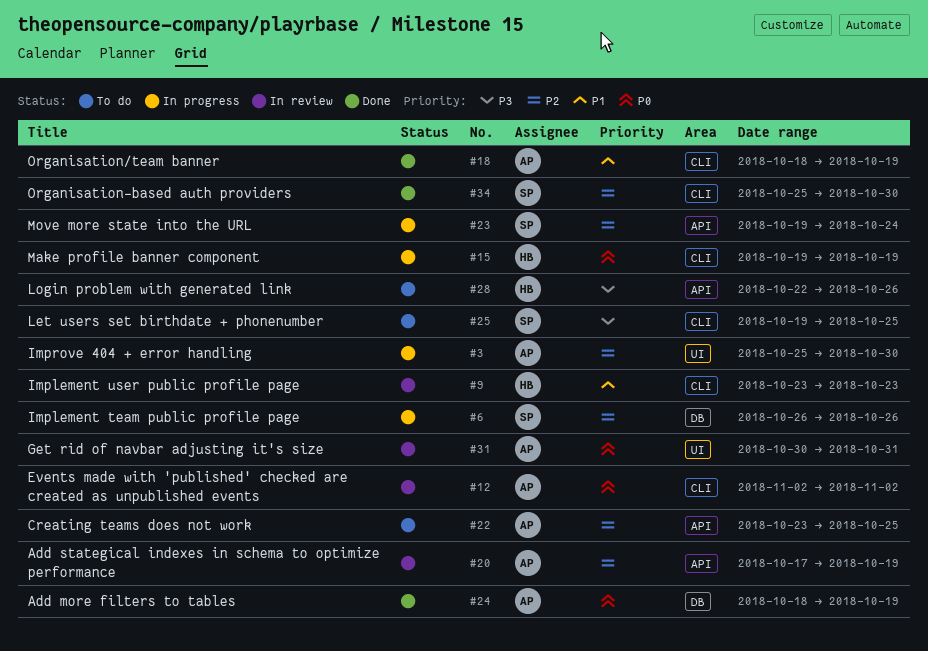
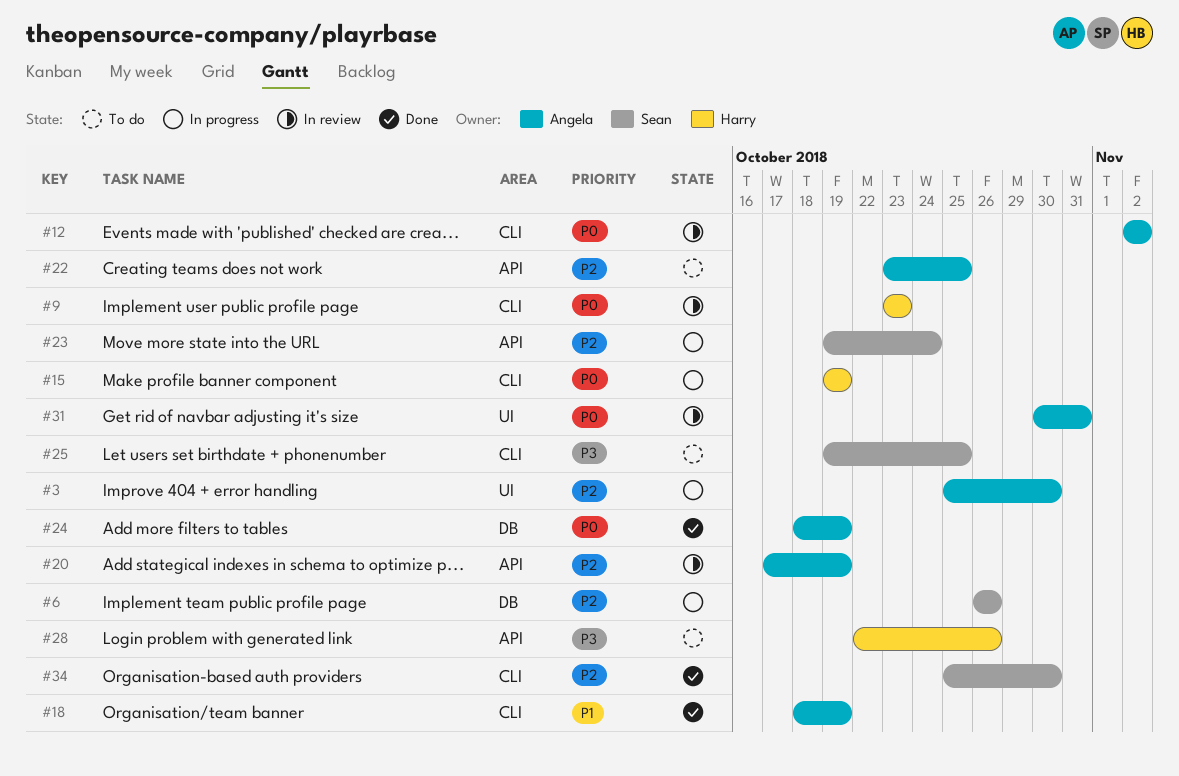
#9, priority: P1 -> P0

